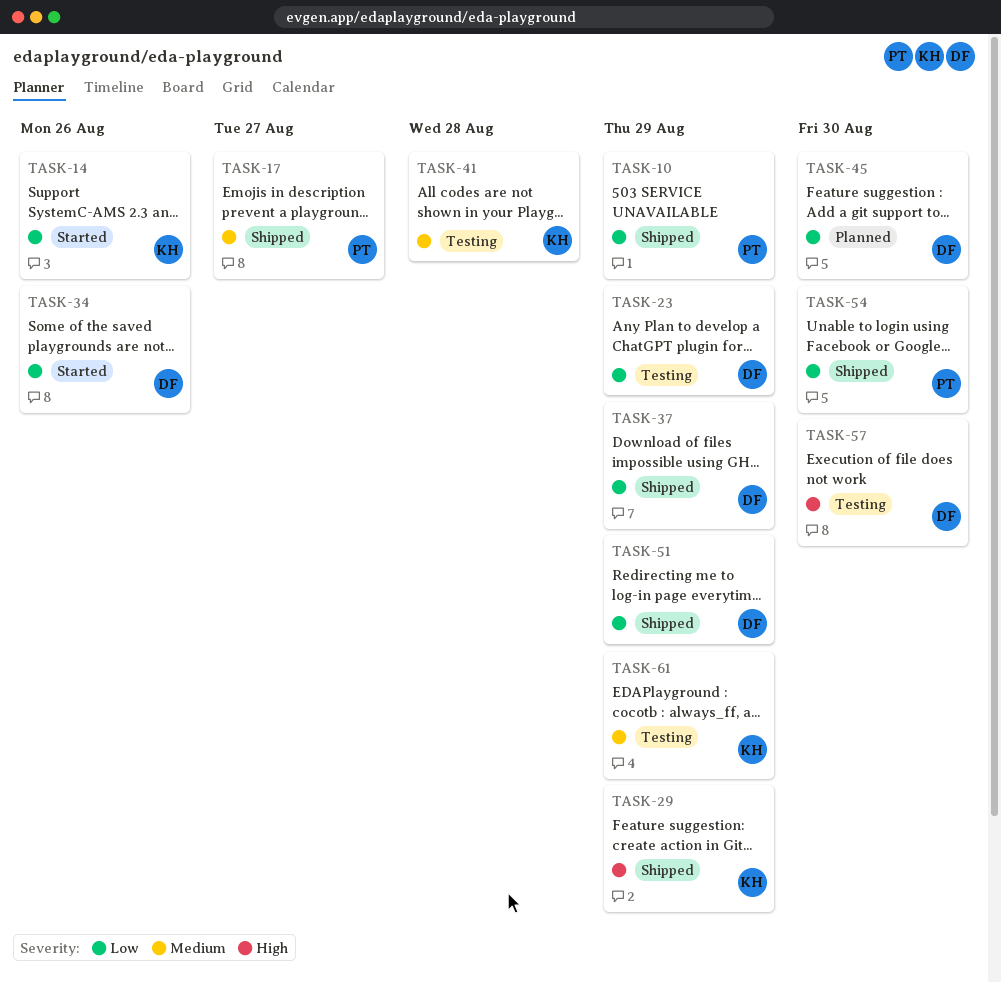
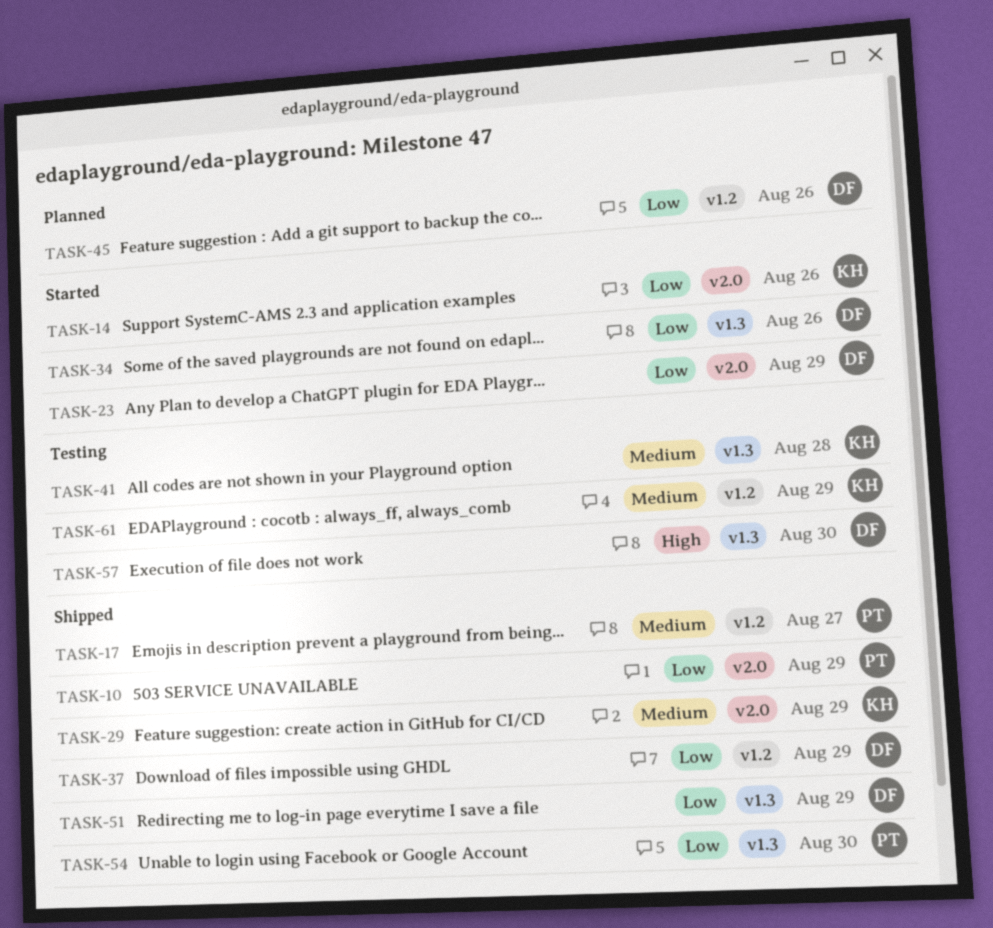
TASK-23, status: Testing -> Started
TASK-29, priority: High -> Medium
TASK-45, due: Aug 30 -> Aug 26

